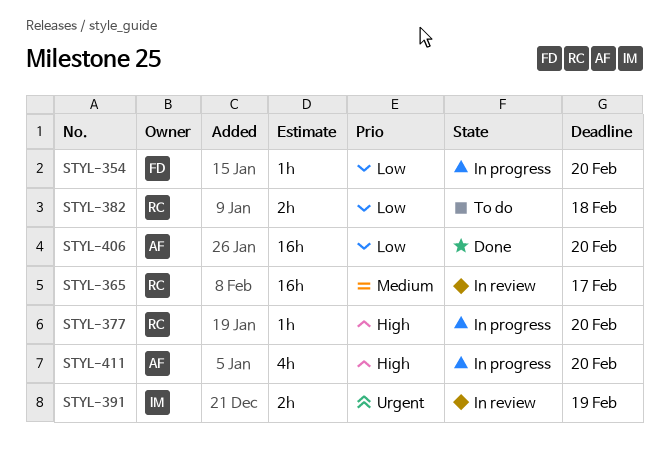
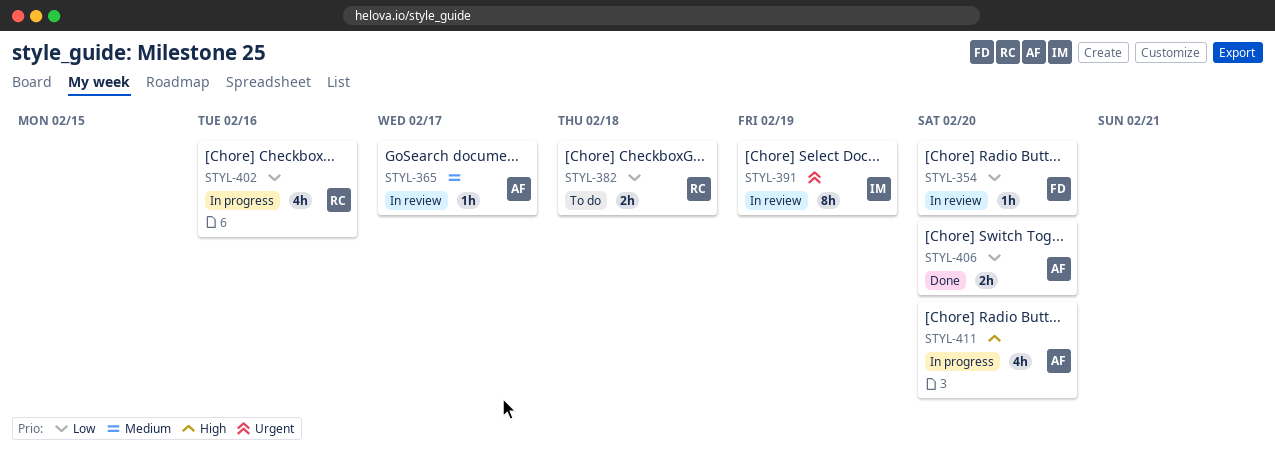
STYL-354, status: In progress -> In review
STYL-365, owner: RC -> AF
STYL-365, estimate: 16h -> 1h
STYL-377: present -> none
STYL-391, estimate: 2h -> 8h
STYL-402: none -> present
STYL-406, estimate: 16h -> 2h

